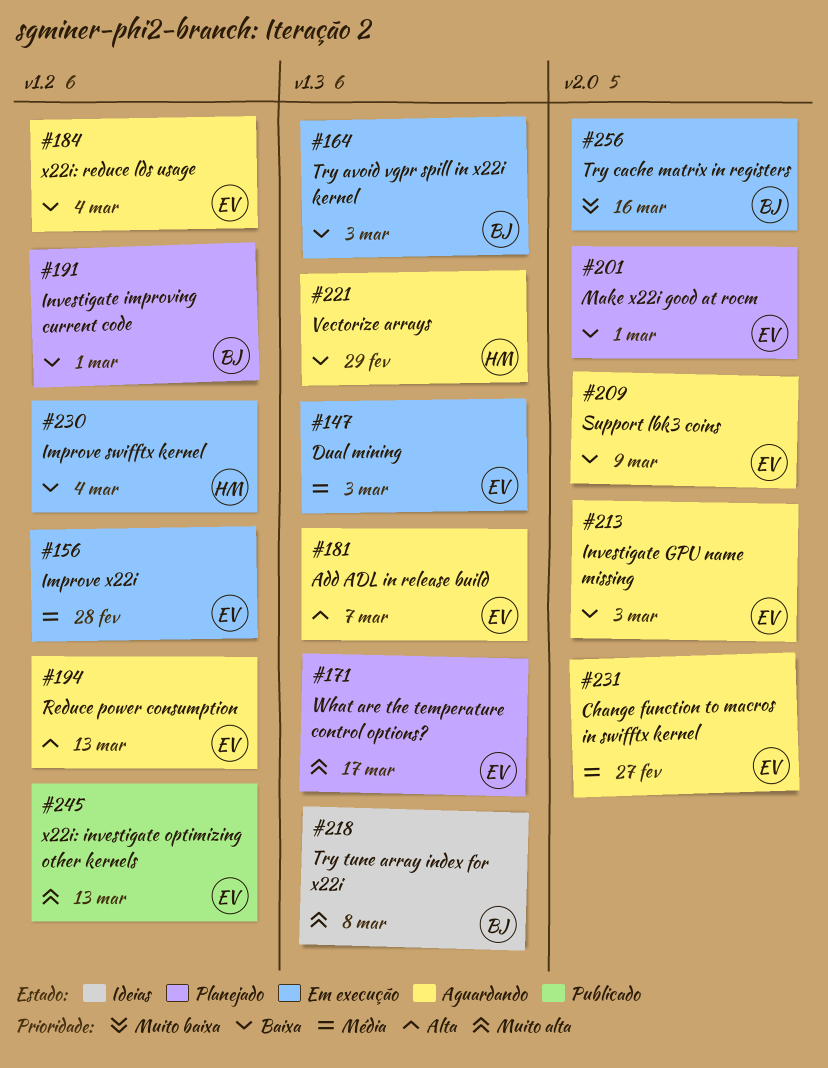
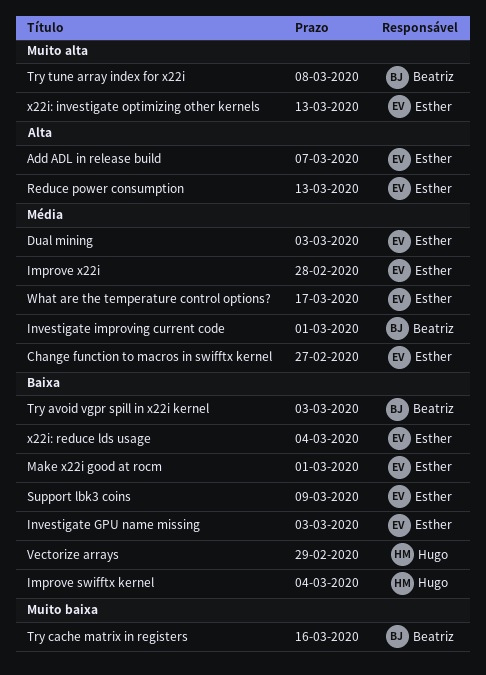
Investigate improving current code, priority: Baixa -> Média
What are the temperature control options?, priority: Muito alta -> Média

